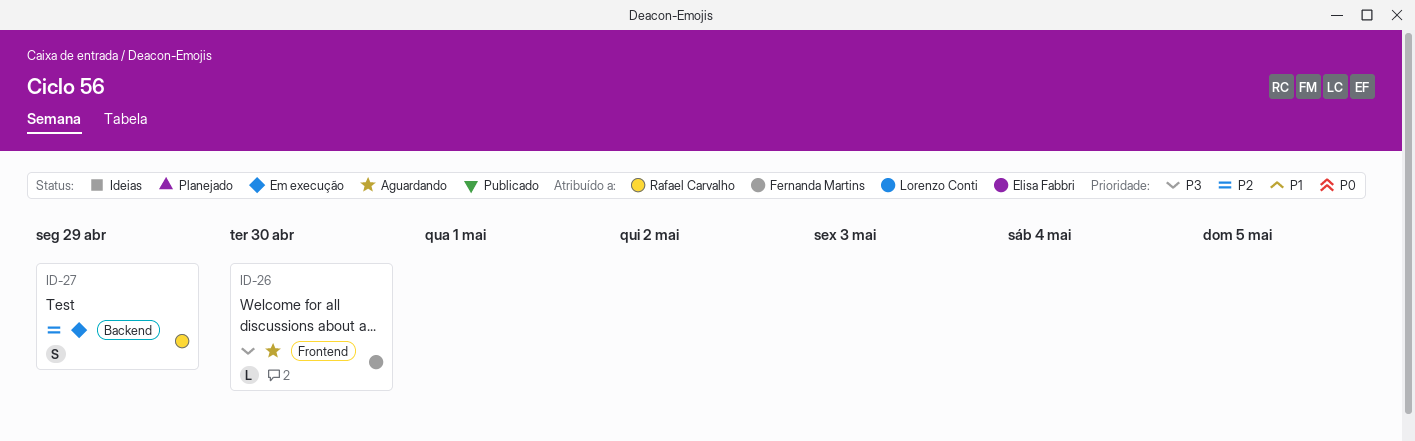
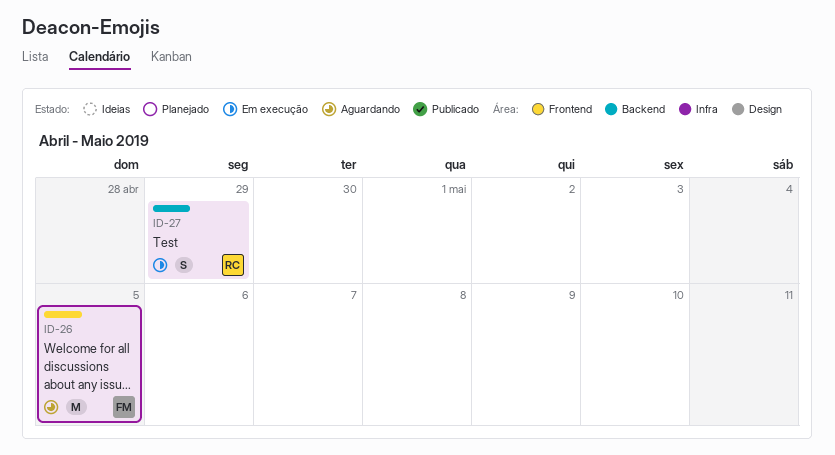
ID-26, estimate: L -> M
ID-26, due: Apr 30 -> May 5

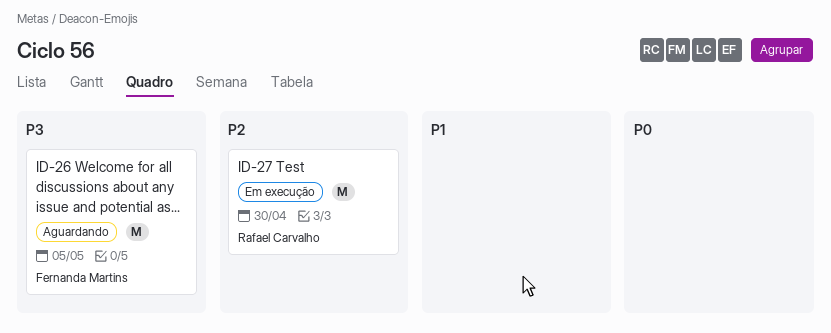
ID-27, estimate: S -> M
ID-27, due: Apr 29 -> Apr 30

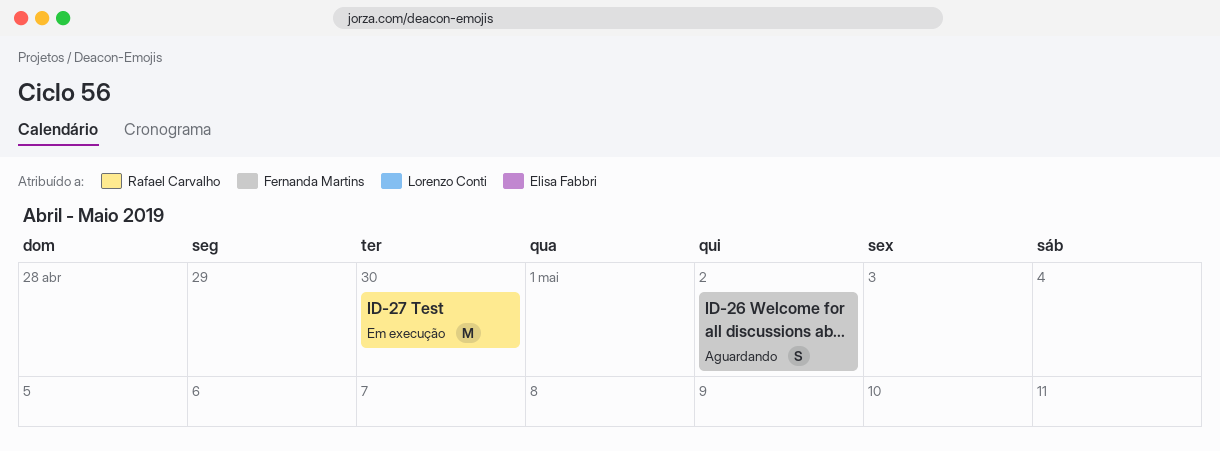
ID-26, estimate: M -> S
ID-26, due: May 5 -> May 2

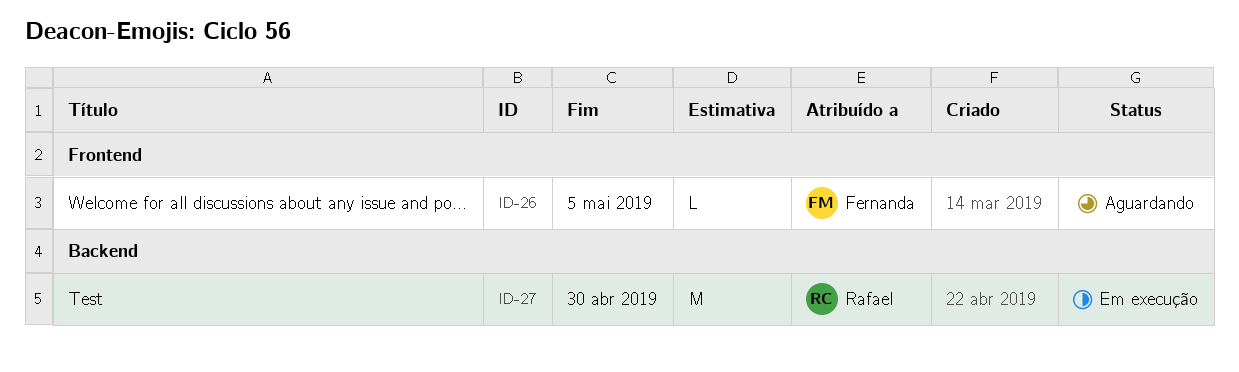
ID-26, estimate: S -> L
ID-26, due: May 2 -> May 5

